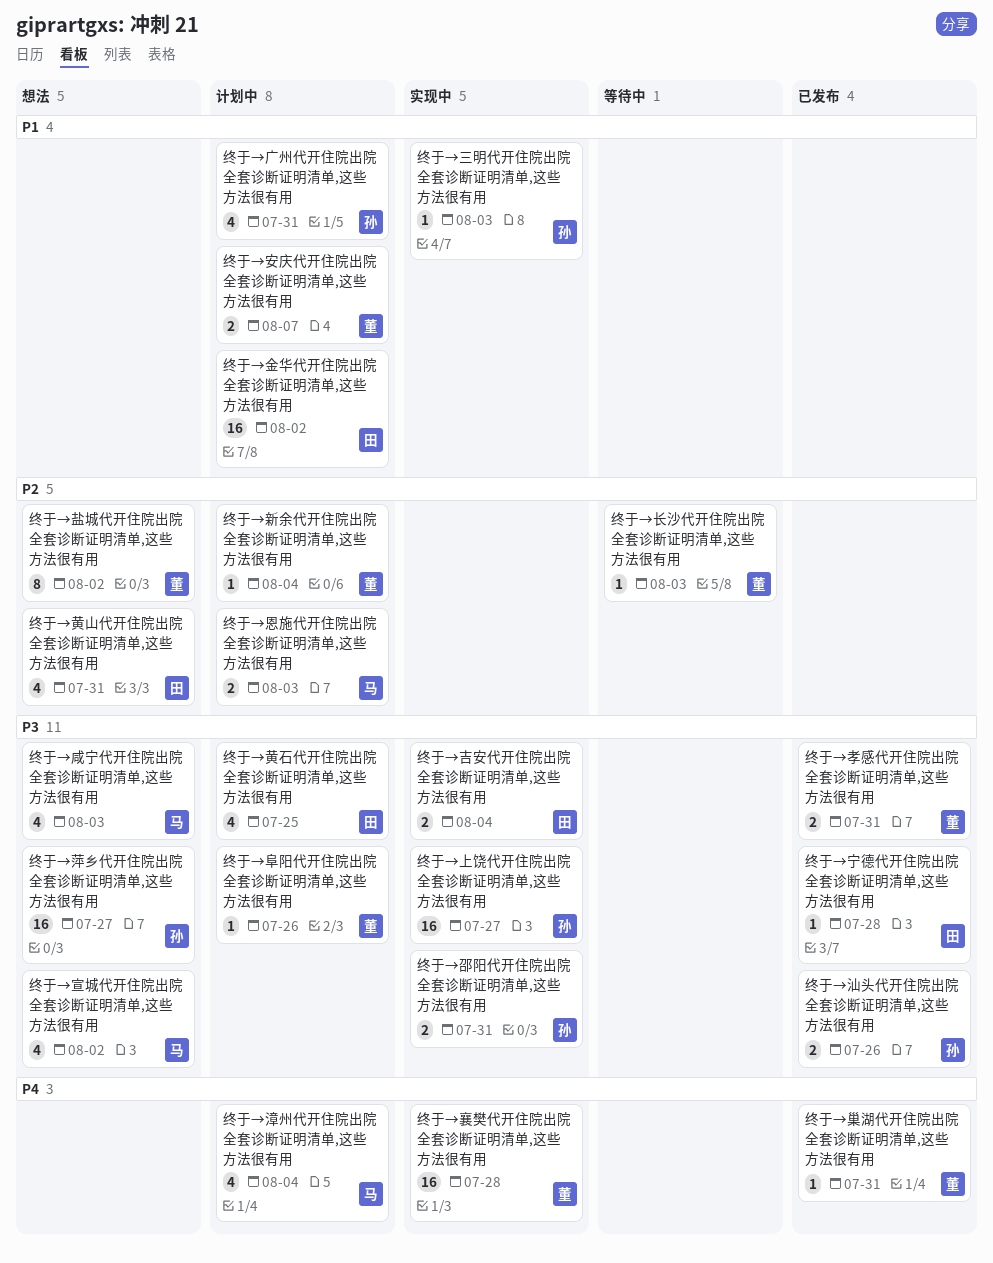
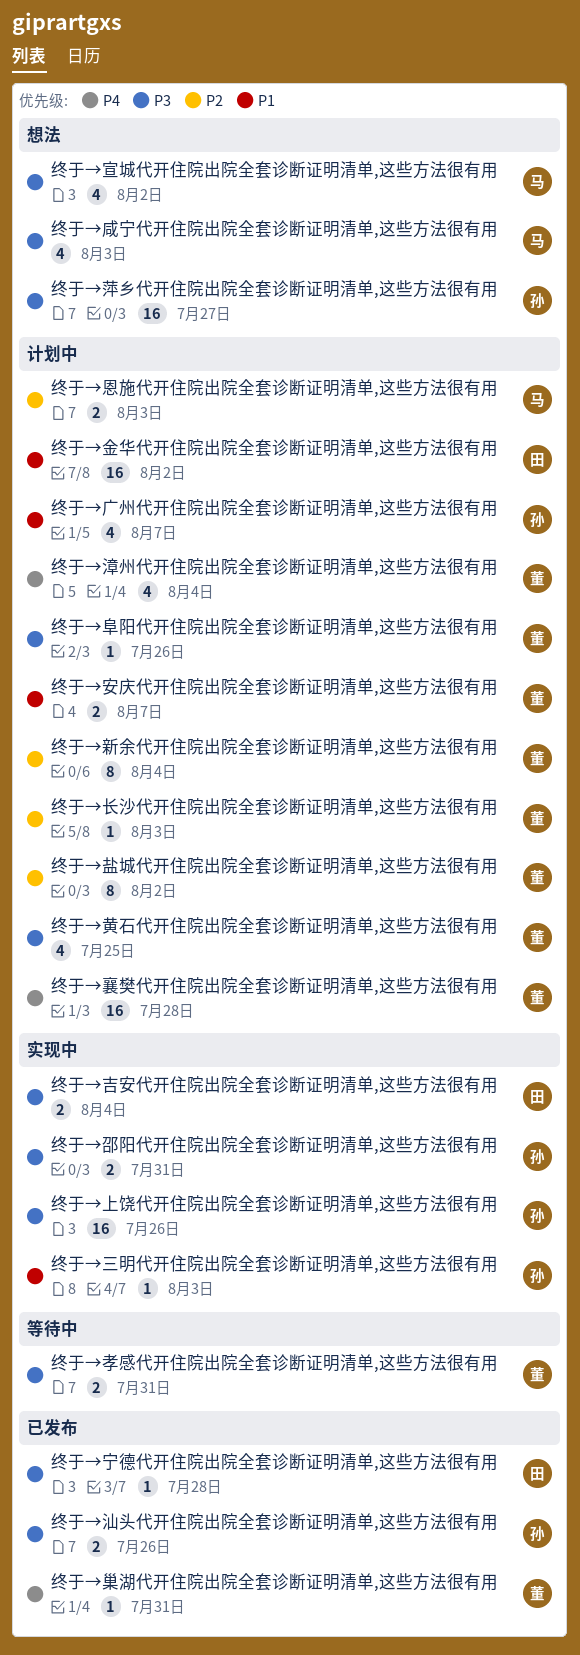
终于→上饶代开住院出院全套诊断证明清单,这些方法很有用, due: Jul 27 -> Jul 26
终于→孝感代开住院出院全套诊断证明清单,这些方法很有用, status: 已发布 -> 等待中
终于→广州代开住院出院全套诊断证明清单,这些方法很有用, due: Jul 31 -> Aug 7
终于→新余代开住院出院全套诊断证明清单,这些方法很有用, estimate: 1 -> 8
终于→漳州代开住院出院全套诊断证明清单,这些方法很有用, owner: 马 -> 董
终于→盐城代开住院出院全套诊断证明清单,这些方法很有用, status: 想法 -> 计划中
终于→襄樊代开住院出院全套诊断证明清单,这些方法很有用, status: 实现中 -> 计划中
终于→长沙代开住院出院全套诊断证明清单,这些方法很有用, status: 等待中 -> 计划中
终于→黄山代开住院出院全套诊断证明清单,这些方法很有用: present -> none
终于→黄石代开住院出院全套诊断证明清单,这些方法很有用, owner: 田 -> 董

